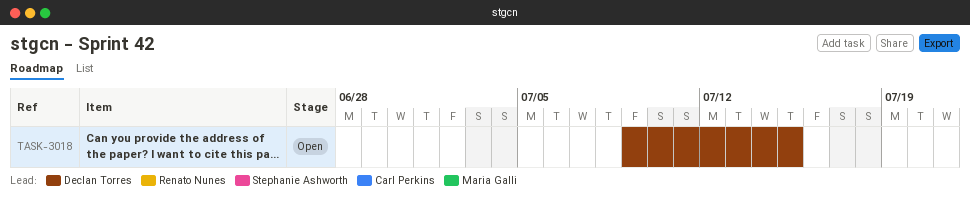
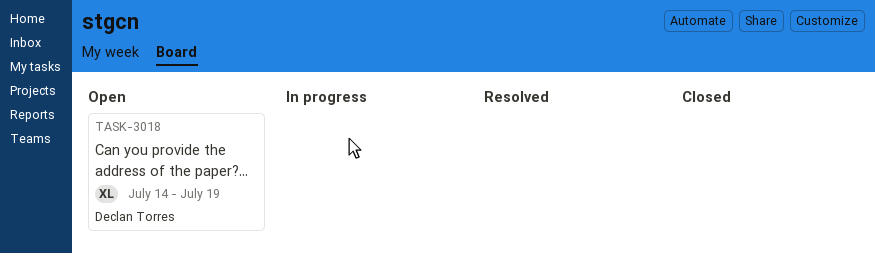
TASK-3018, start: Jul 9 -> Jul 14
TASK-3018, due: Jul 15 -> Jul 19

